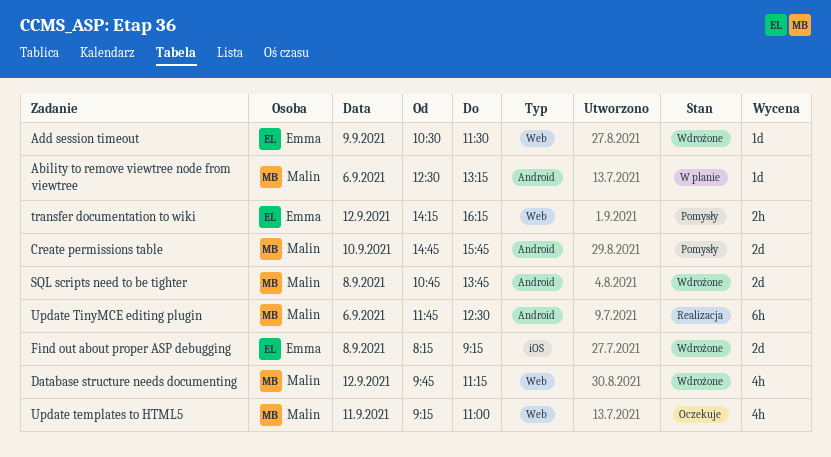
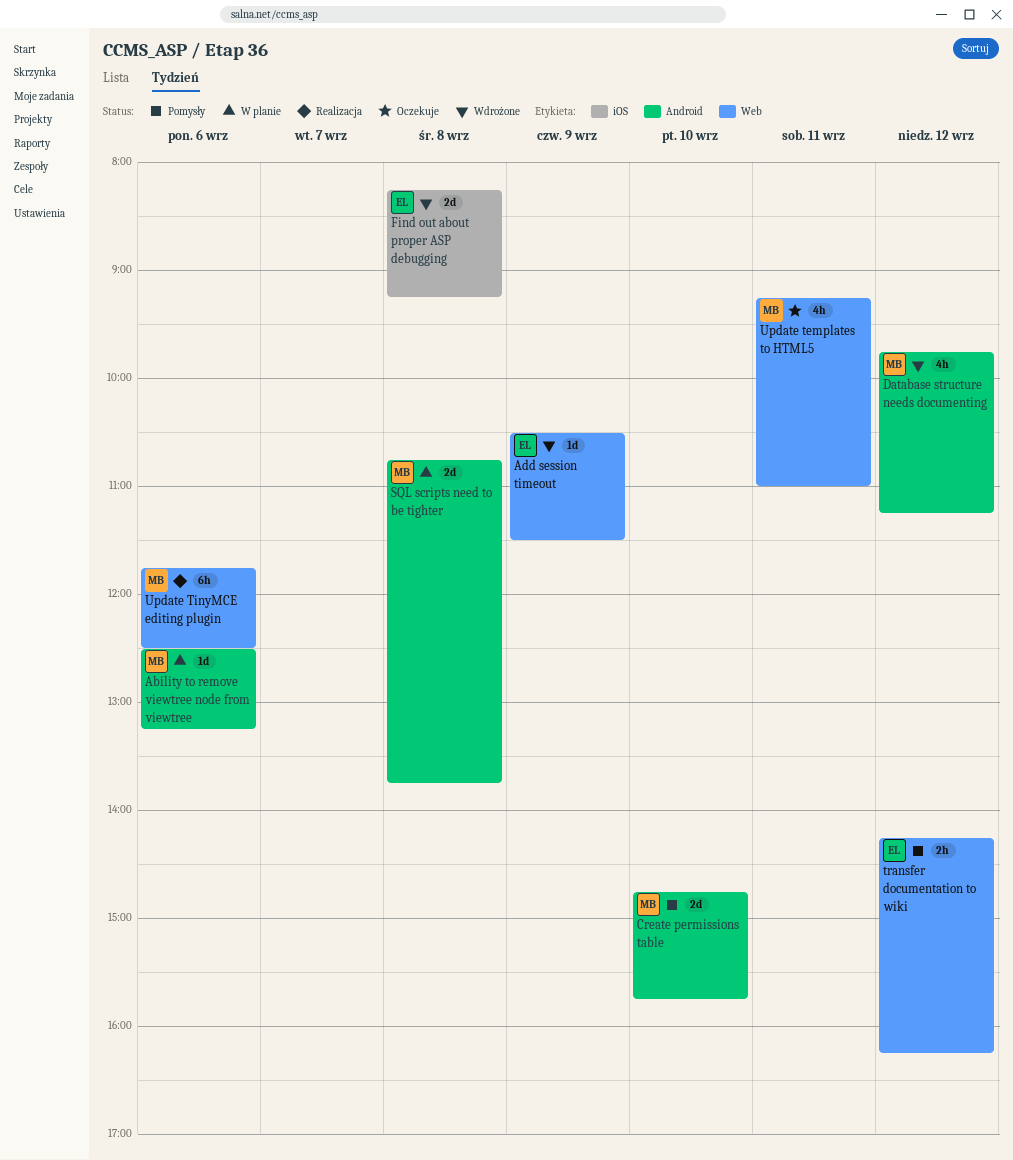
Database structure needs documenting, label: Web -> Android
SQL scripts need to be tighter, status: Wdrożone -> W planie
Update TinyMCE editing plugin, label: Android -> Web

